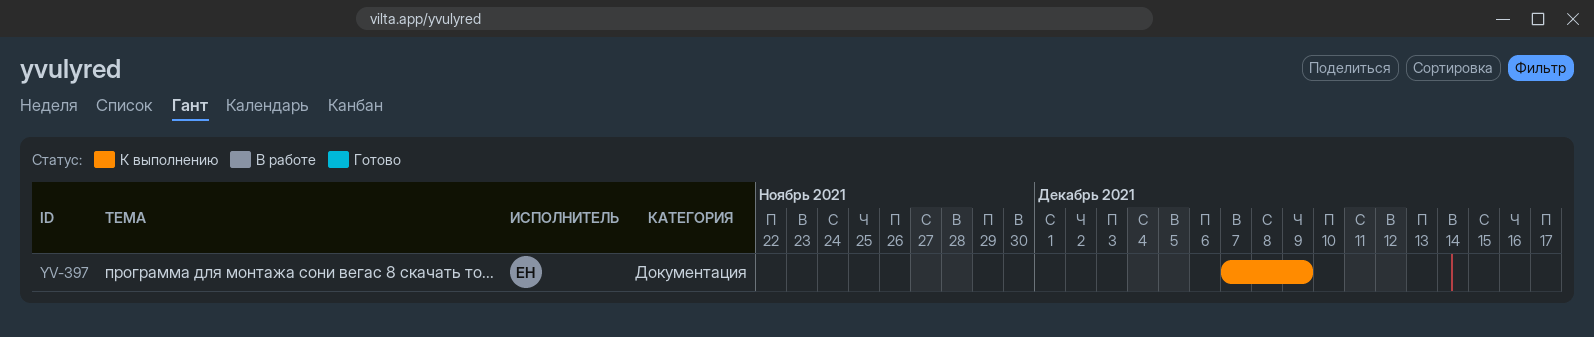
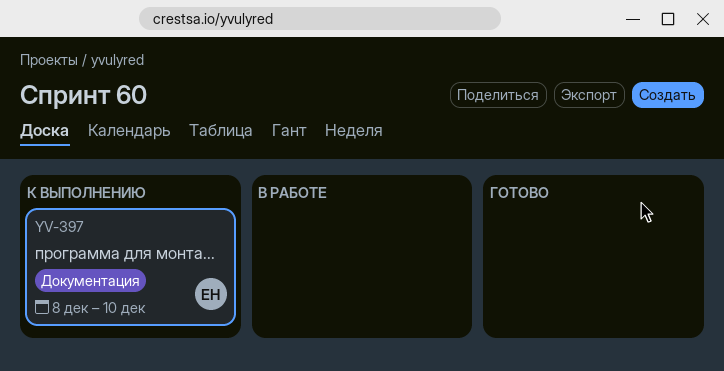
YV-397, start: Dec 7 -> Dec 8
YV-397, due: Dec 9 -> Dec 10

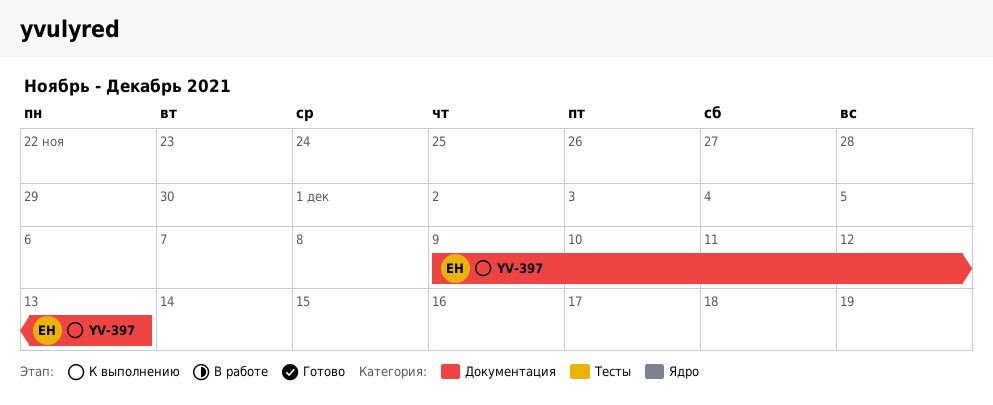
YV-397, start: Dec 8 -> Dec 9
YV-397, due: Dec 10 -> Dec 13

